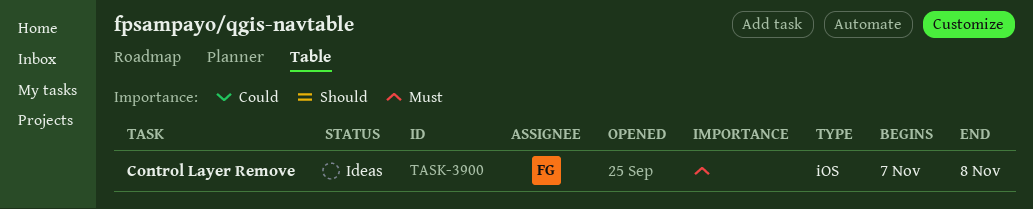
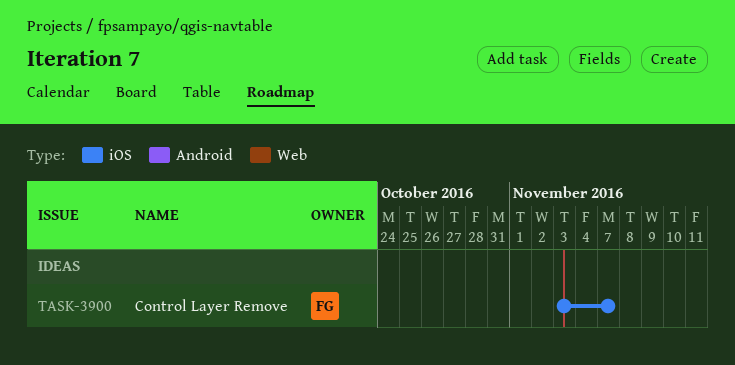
TASK-3900, start: Nov 7 -> Nov 3
TASK-3900, due: Nov 8 -> Nov 7

